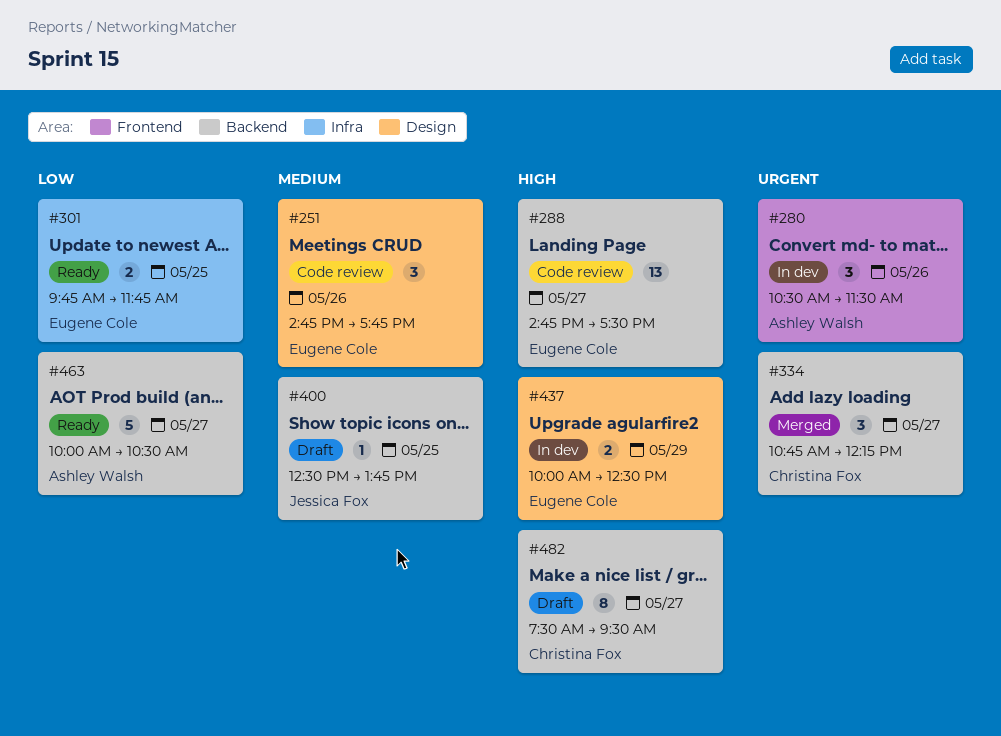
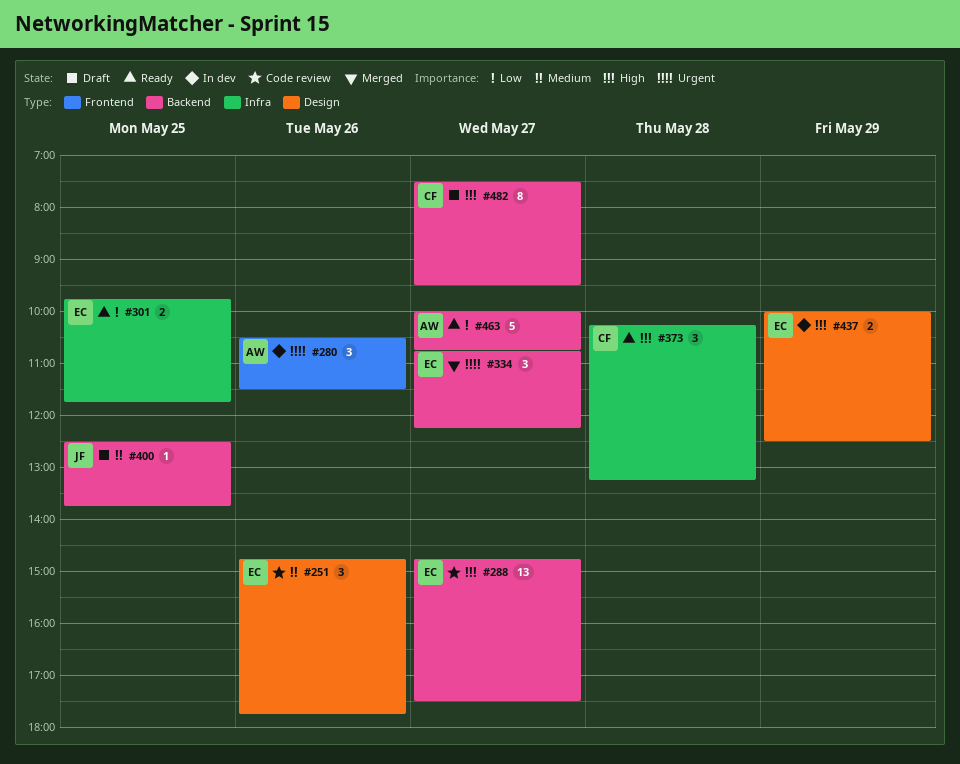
#334, owner: Christina Fox -> Eugene Cole
#373: none -> present
#463, ends: 10:30 -> 10:45

